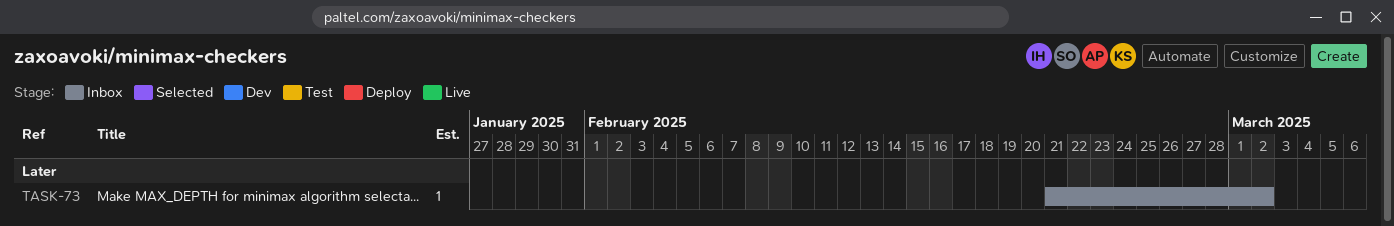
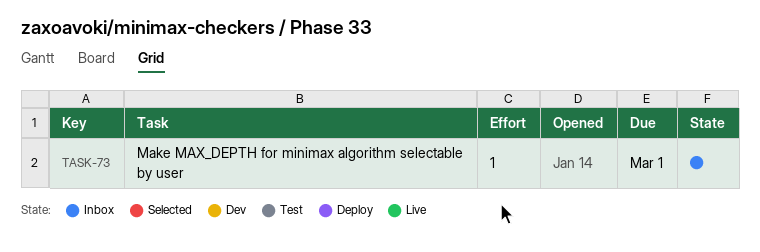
TASK-73, due: Mar 2 -> Mar 1

